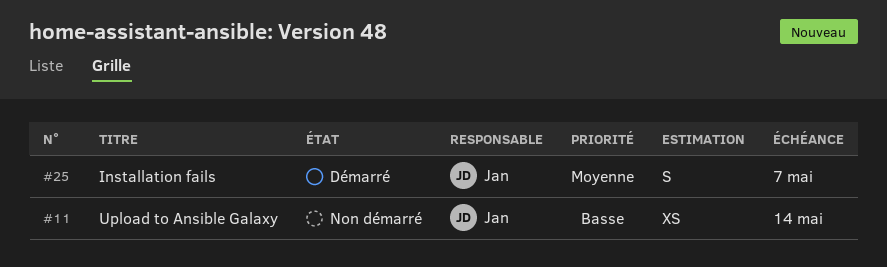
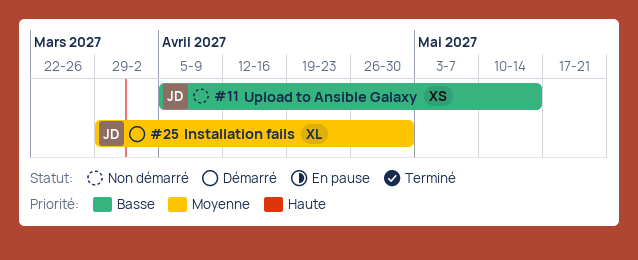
#25, estimate: S -> XL
#25, due: May 7 -> Apr 30

